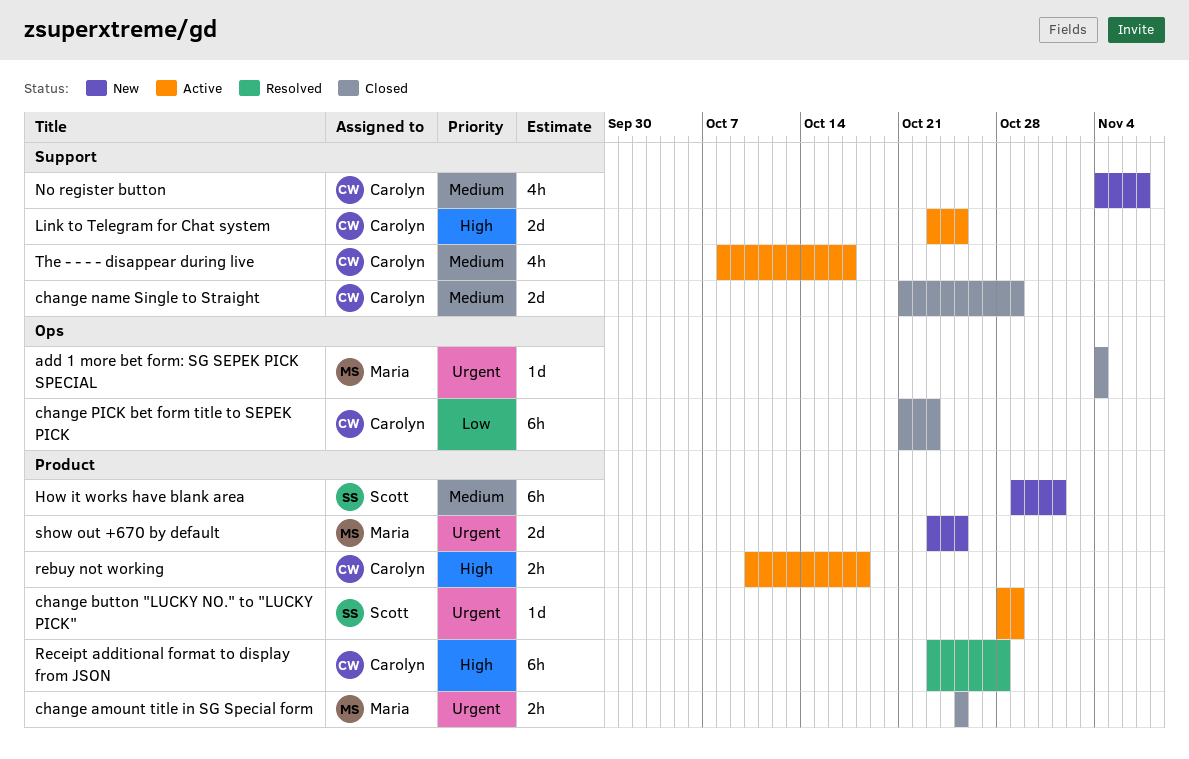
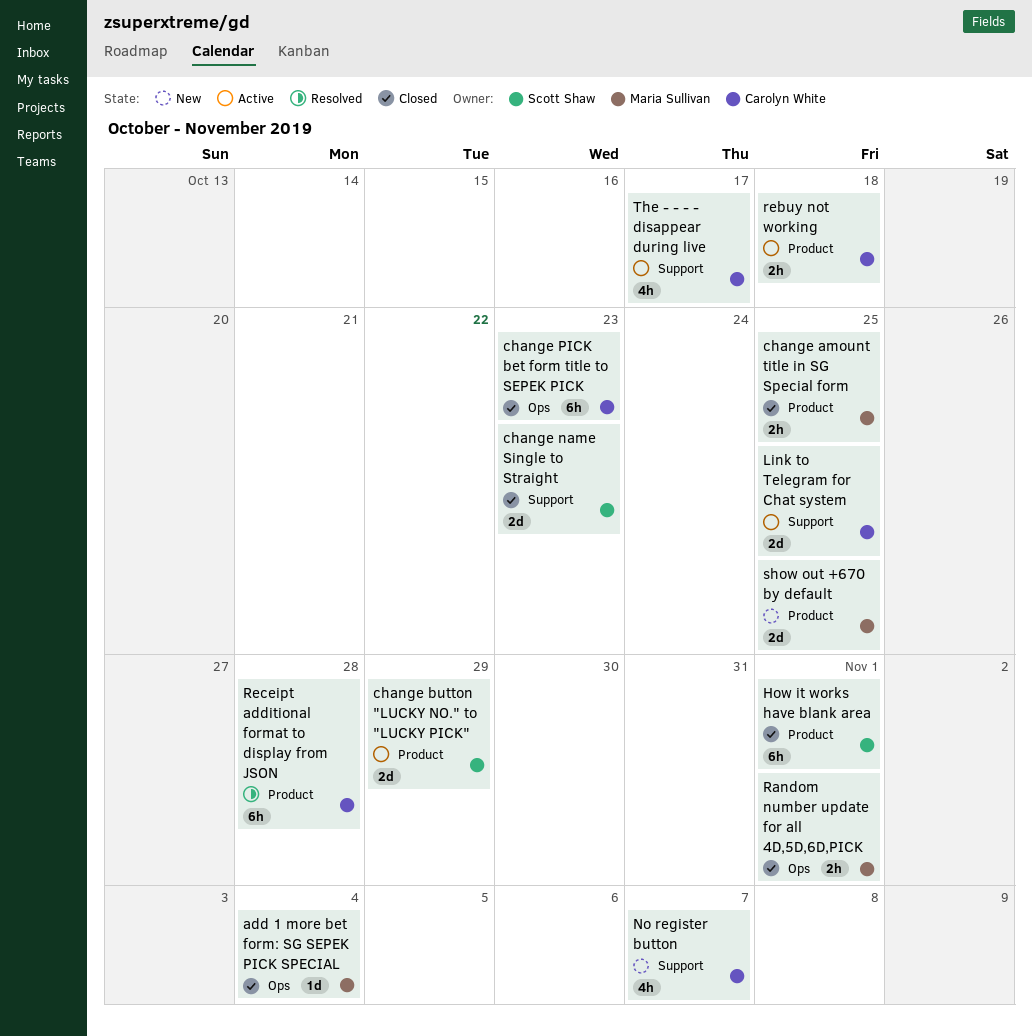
change button "LUCKY NO." to "LUCKY PICK", estimate: 1d -> 2d
change name Single to Straight, owner: Carolyn White -> Scott Shaw
change name Single to Straight, due: Oct 29 -> Oct 23
How it works have blank area, status: New -> Closed
Random number update for all 4D,5D,6D,PICK: none -> present

